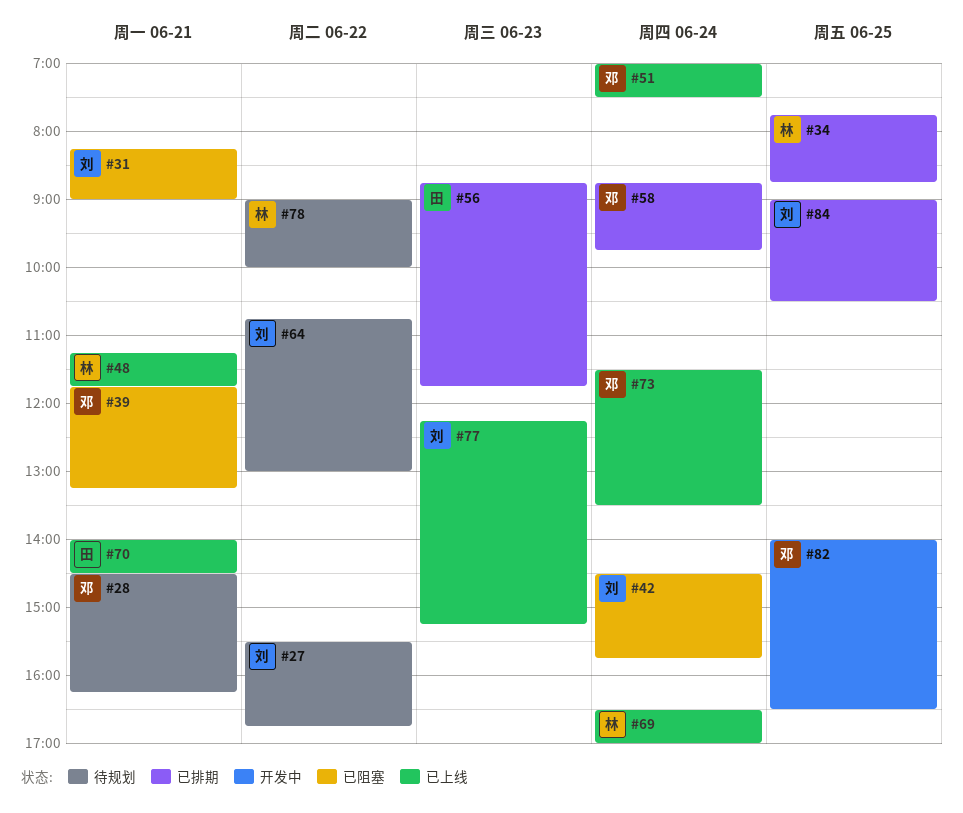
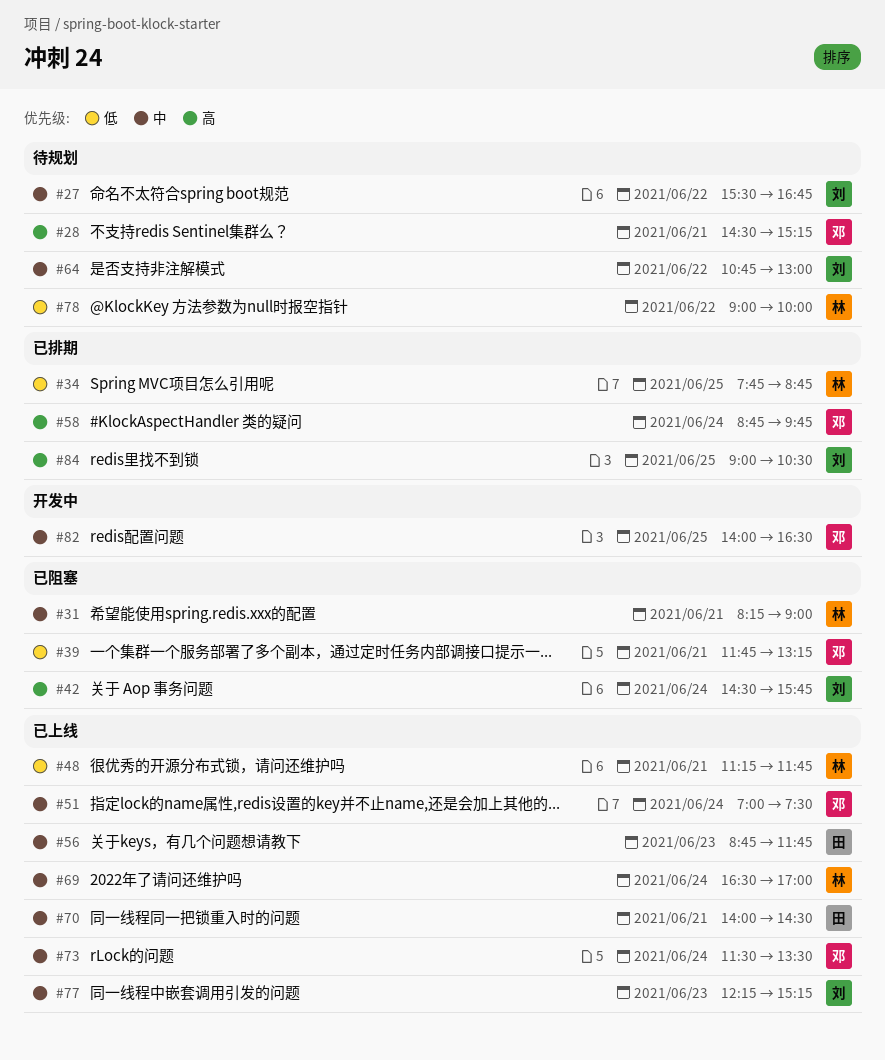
#28, ends: 16:15 -> 15:15
#31, owner: 刘 -> 林
#56, status: 已排期 -> 已上线

